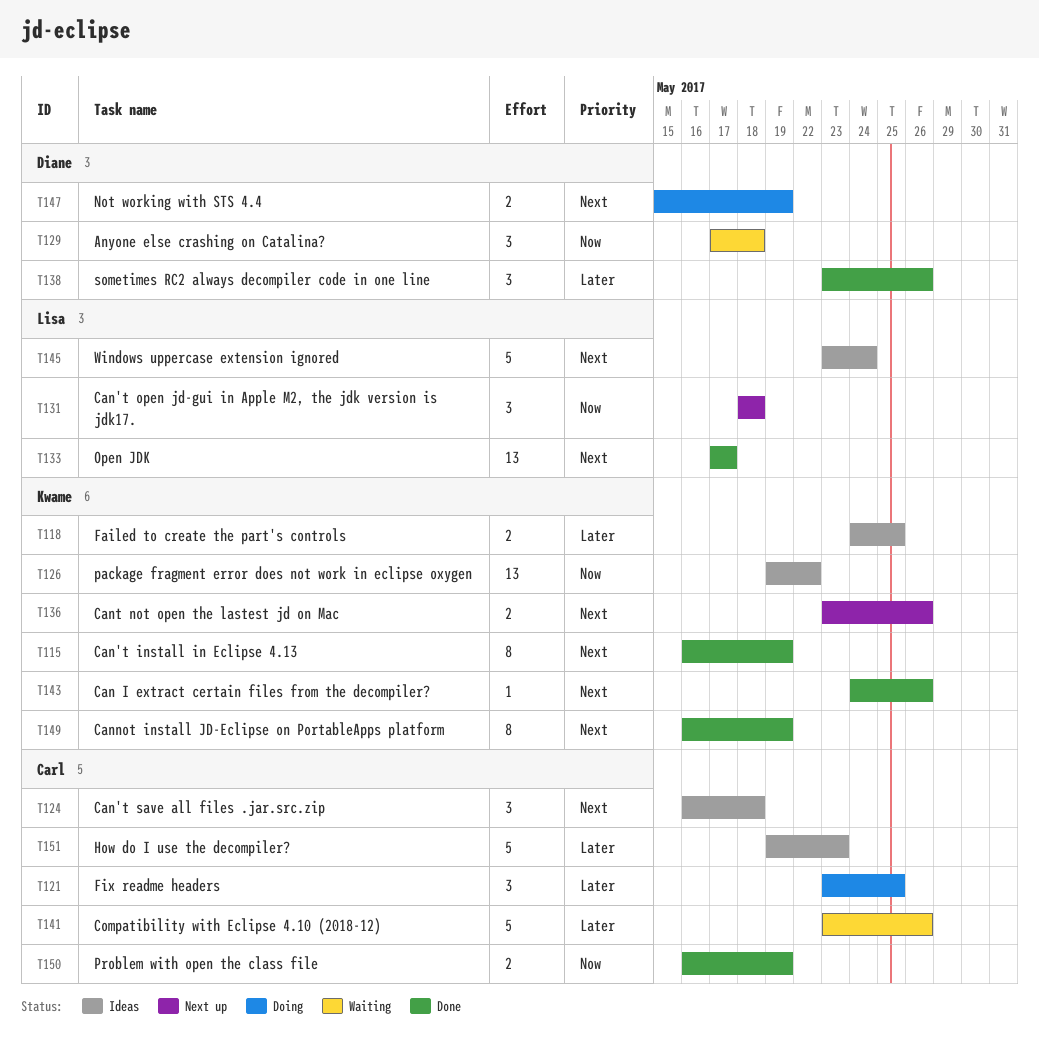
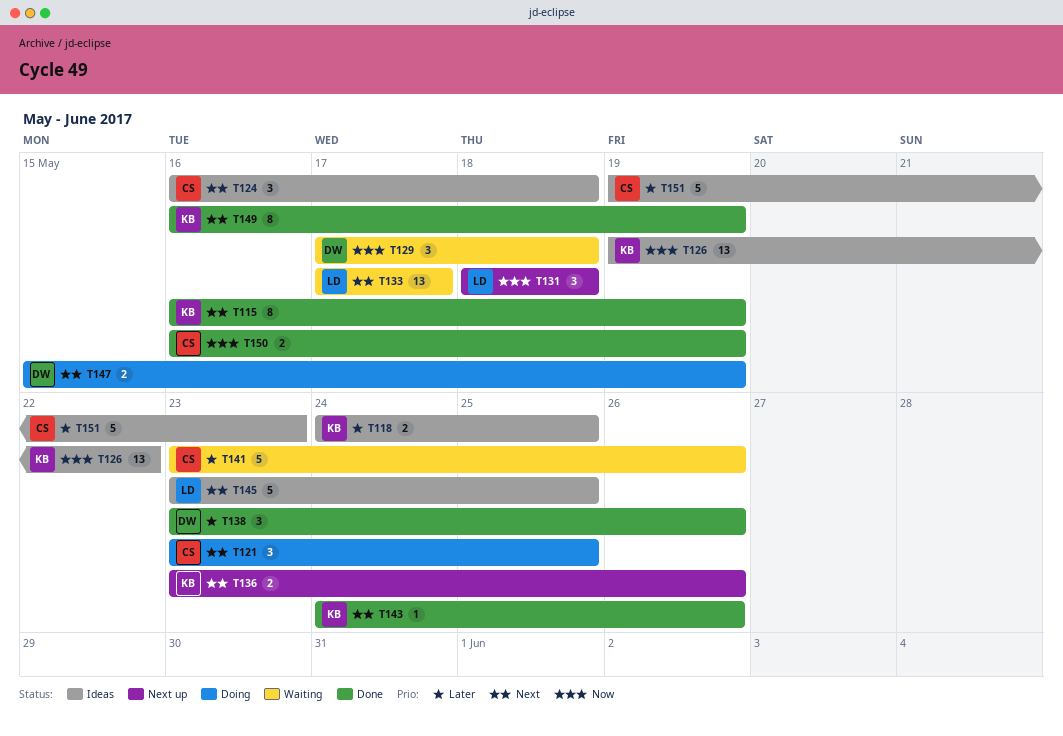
T121, priority: Later -> Next
T133, status: Done -> Waiting
T145, due: May 24 -> May 25

